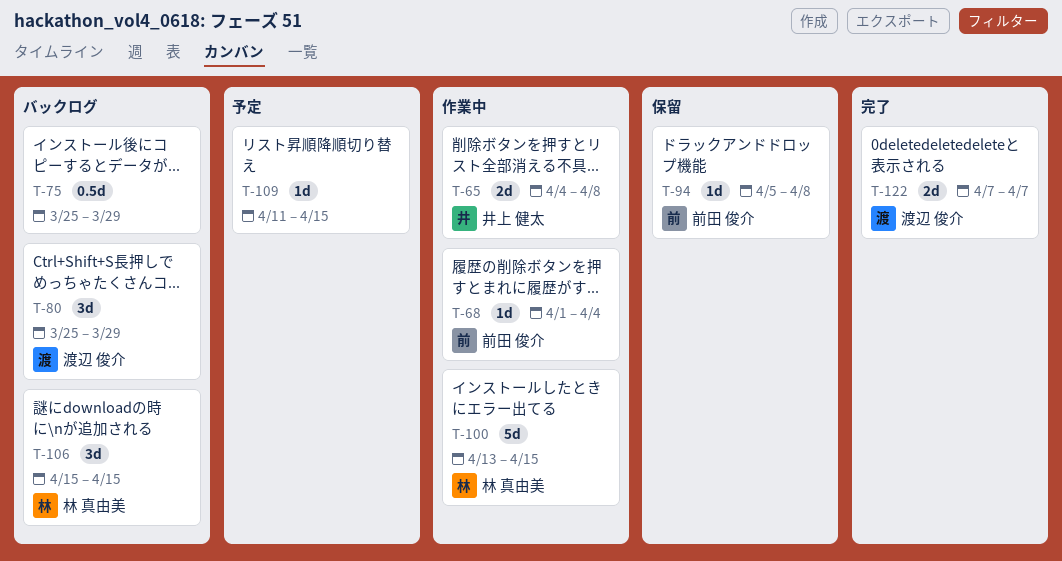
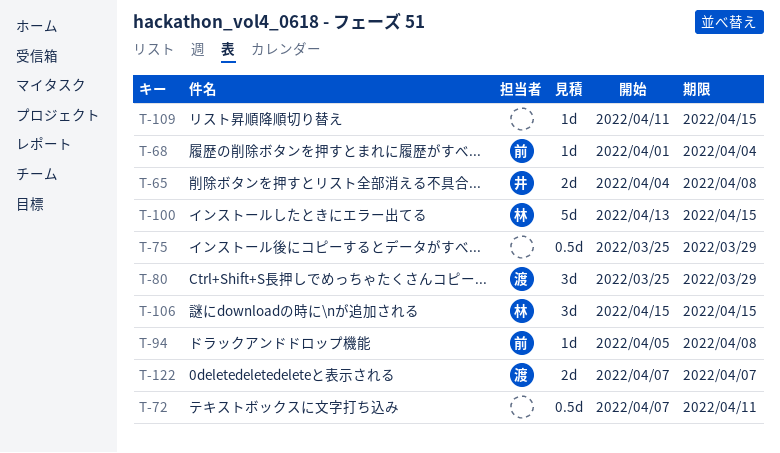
T-72: none -> present

